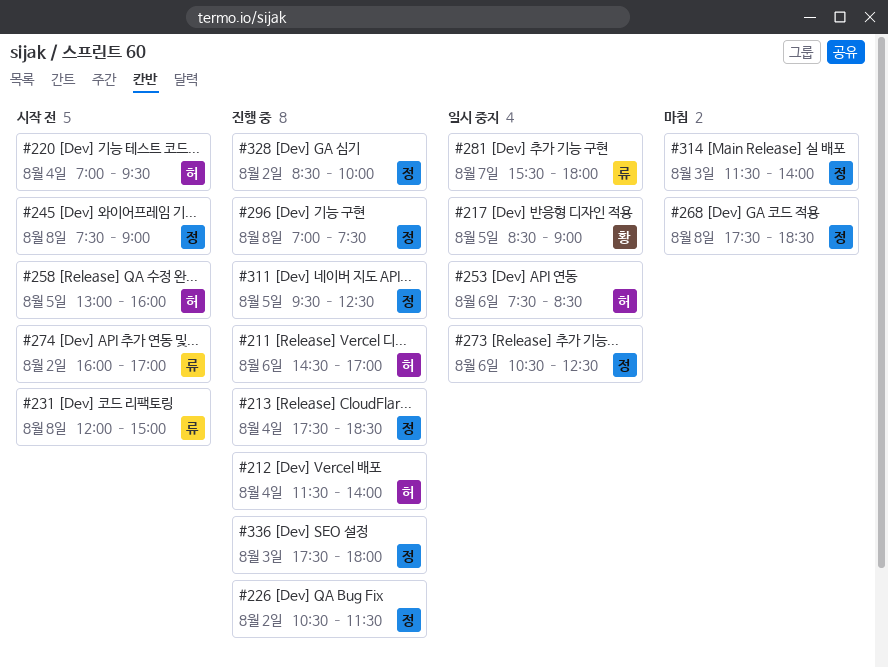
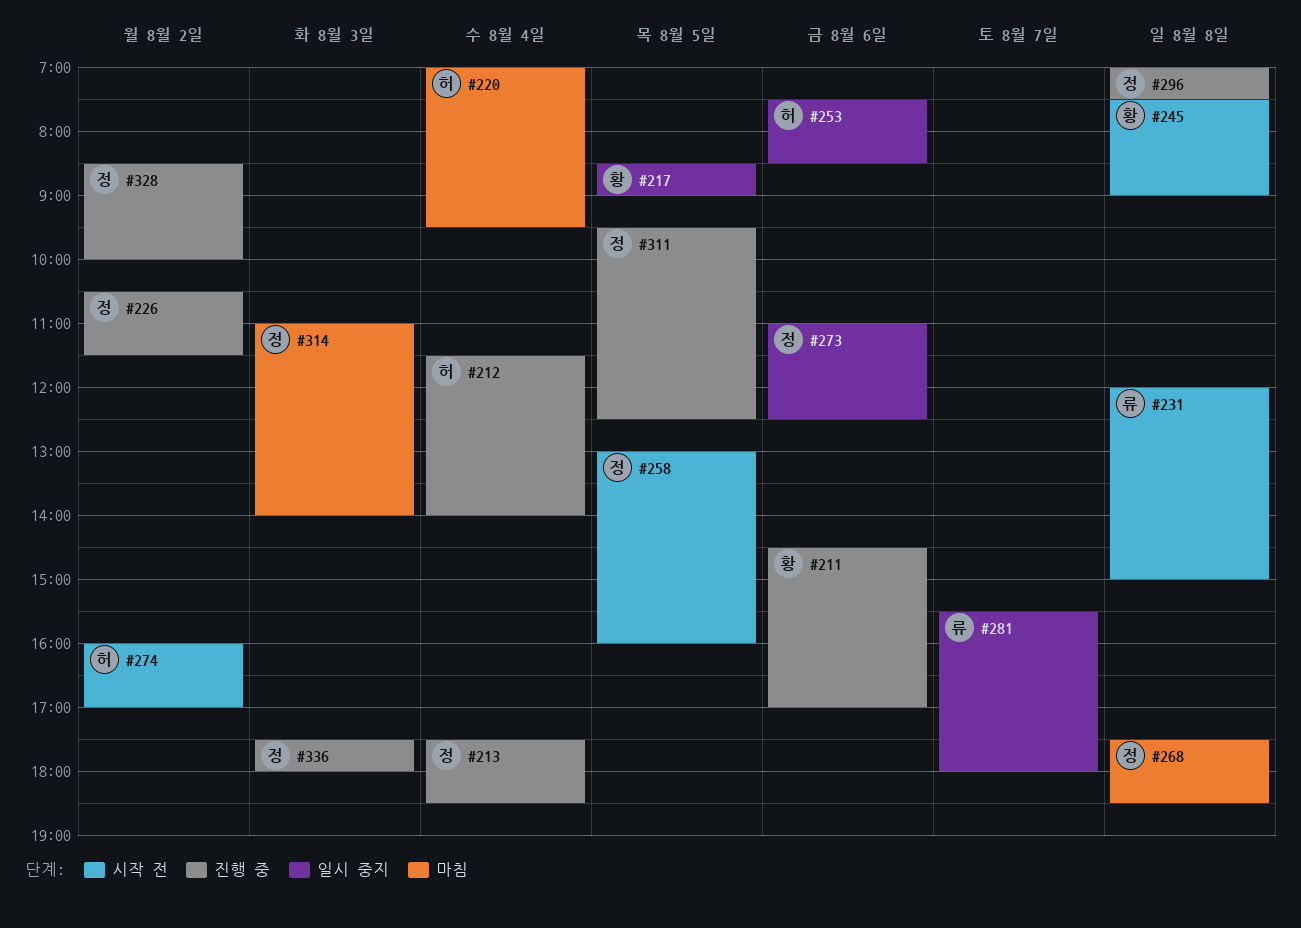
#211, owner: 허 -> 황
#220, status: 시작 전 -> 마침
#245, owner: 정 -> 황
#258, owner: 허 -> 정
#273, begins: 10:30 -> 11:00
#274, owner: 류 -> 허
#314, begins: 11:30 -> 11:00

